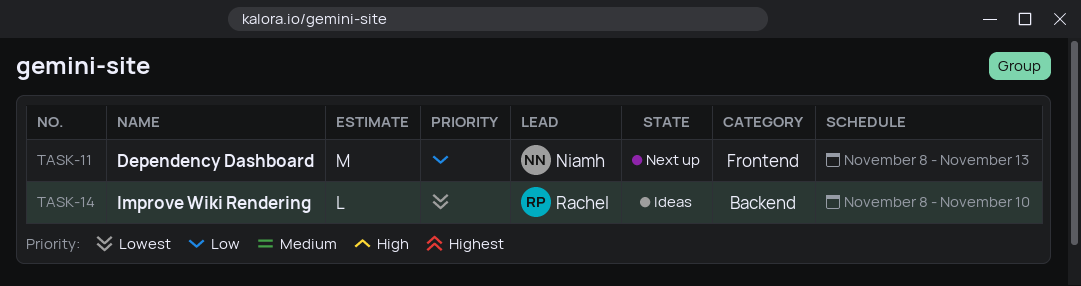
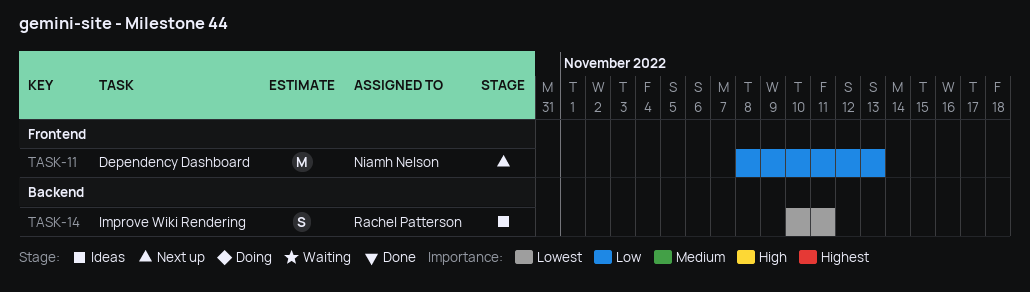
TASK-14, estimate: L -> S
TASK-14, start: Nov 8 -> Nov 10
TASK-14, due: Nov 10 -> Nov 11

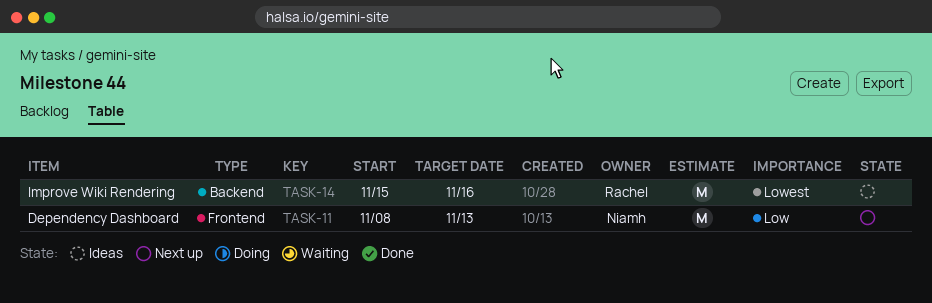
TASK-14, estimate: S -> M
TASK-14, start: Nov 10 -> Nov 15
TASK-14, due: Nov 11 -> Nov 16

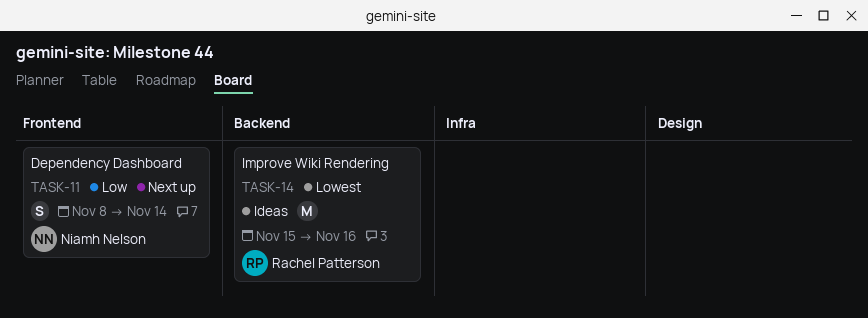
TASK-11, estimate: M -> S
TASK-11, due: Nov 13 -> Nov 14

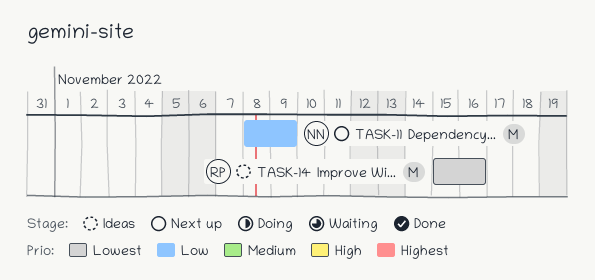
TASK-11, estimate: S -> M
TASK-11, due: Nov 14 -> Nov 9

